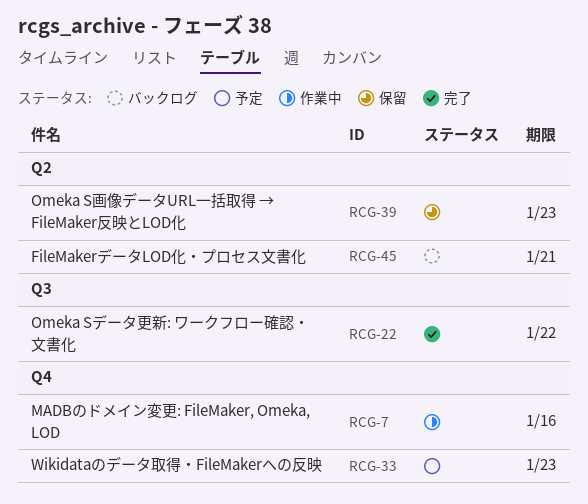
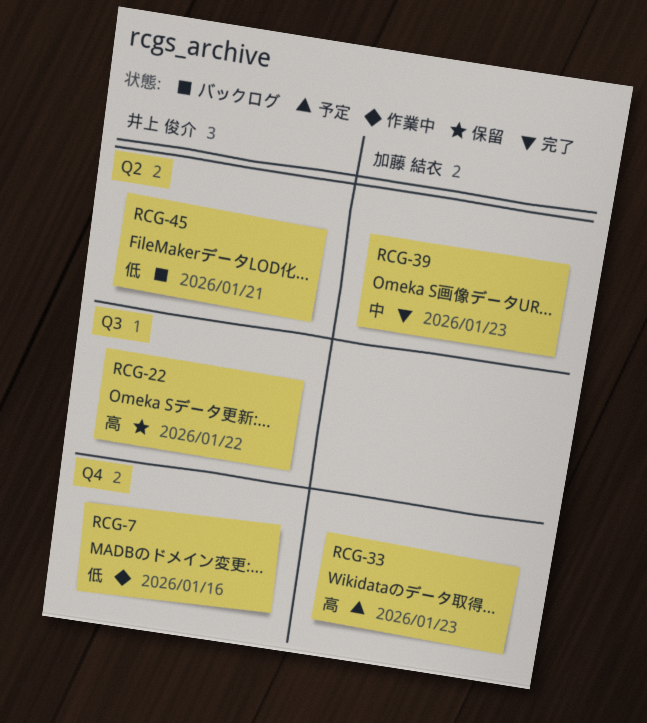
RCG-22, status: 完了 -> 保留
RCG-39, status: 保留 -> 完了

